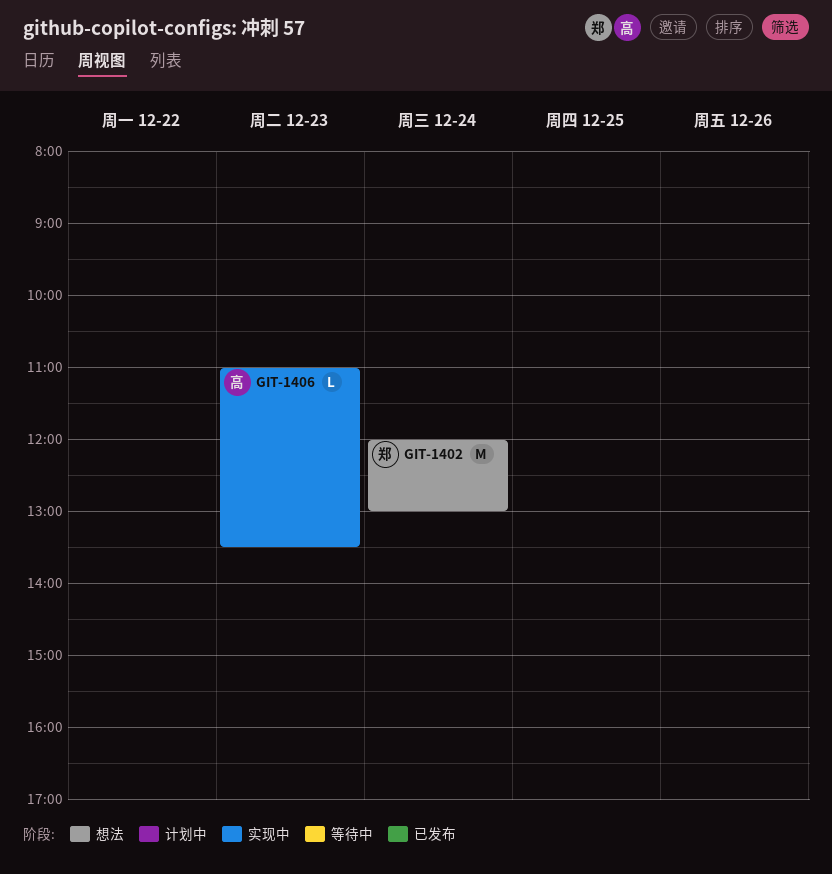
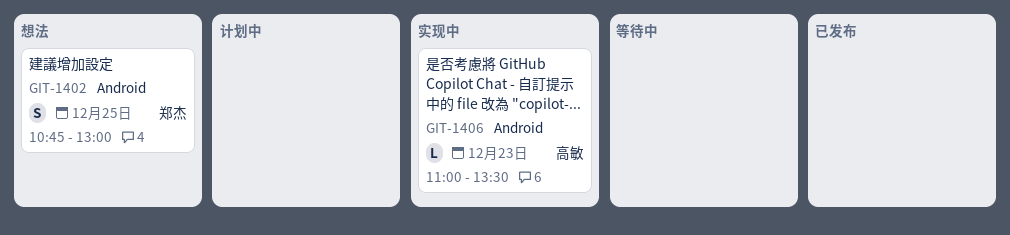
GIT-1402, estimate: M -> S
GIT-1402, day: Dec 24 -> Dec 25
GIT-1402, begins: 12:00 -> 10:45

